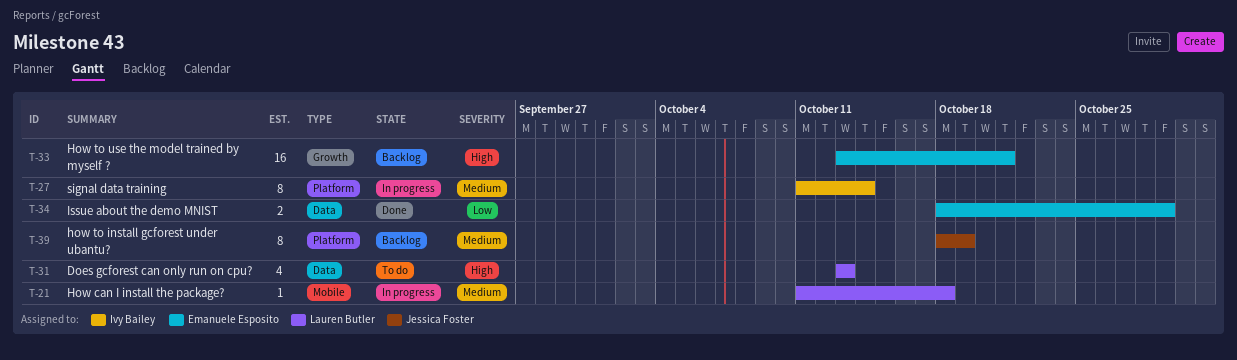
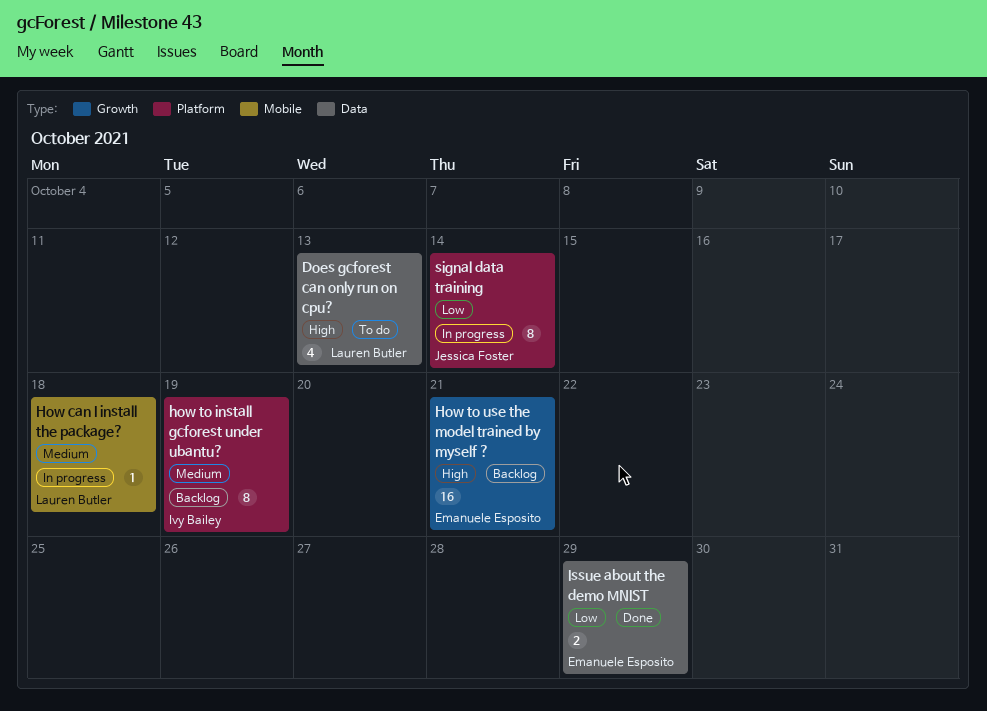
how to install gcforest under ubantu?, owner: Jessica Foster -> Ivy Bailey
signal data training, owner: Ivy Bailey -> Jessica Foster
signal data training, priority: Medium -> Low

